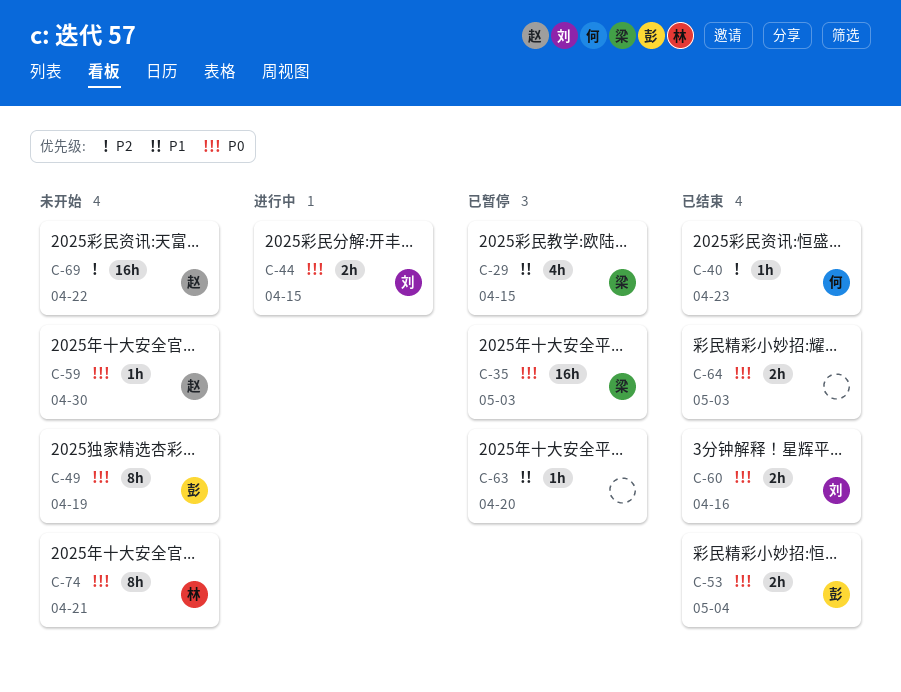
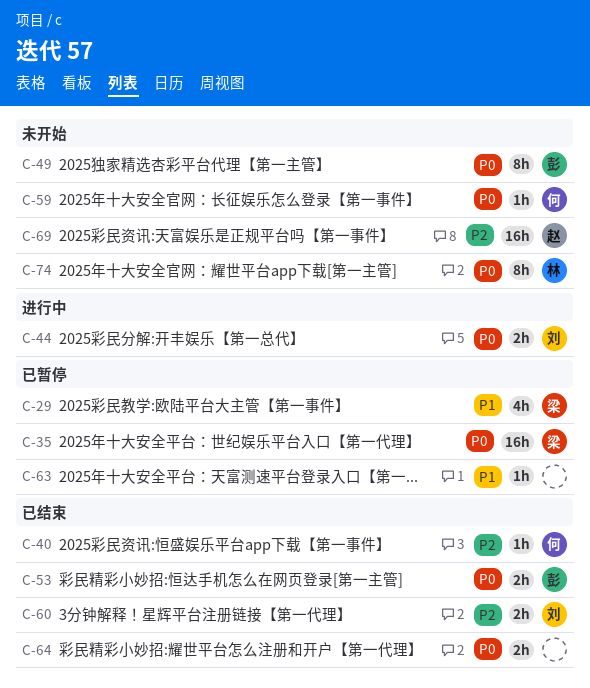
C-59, owner: 赵 -> 何
C-60, priority: P0 -> P2

